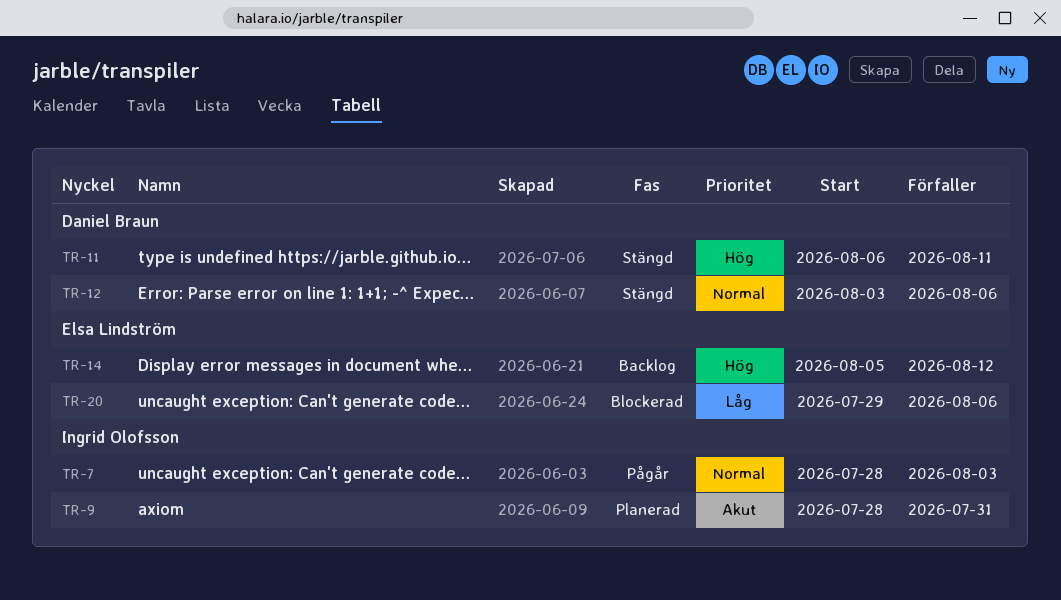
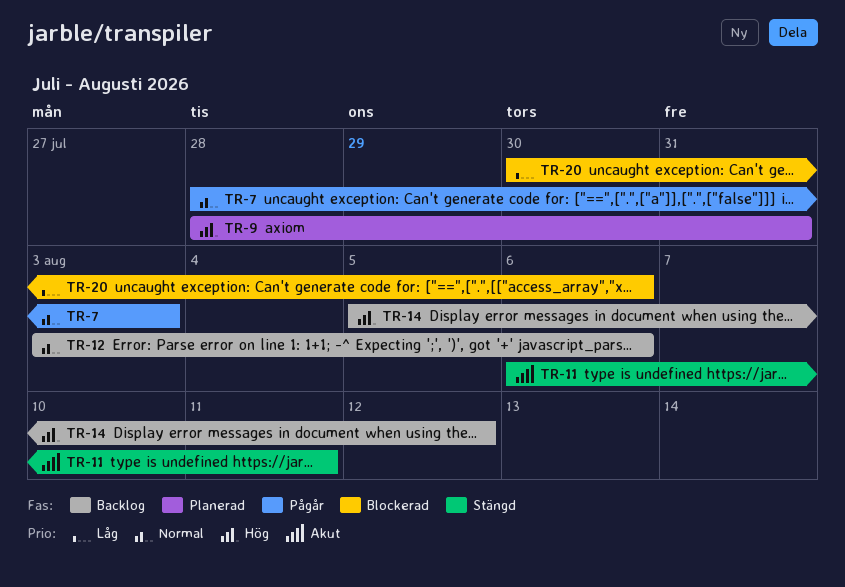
TR-9, priority: Akut -> Hög
TR-11, priority: Hög -> Akut
TR-12, status: Stängd -> Backlog
TR-20, start: Jul 29 -> Jul 30

